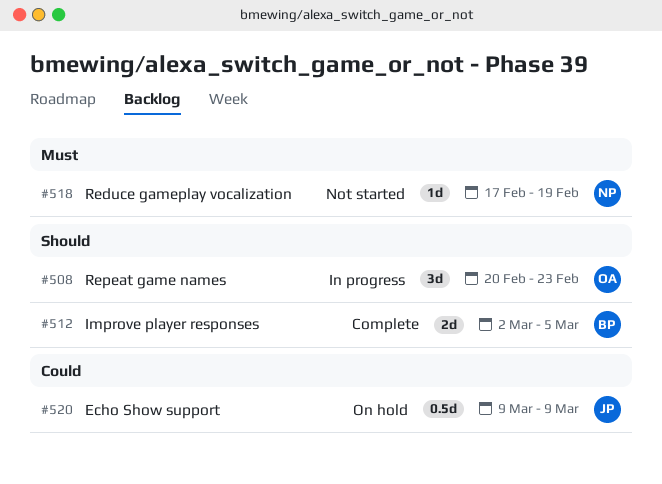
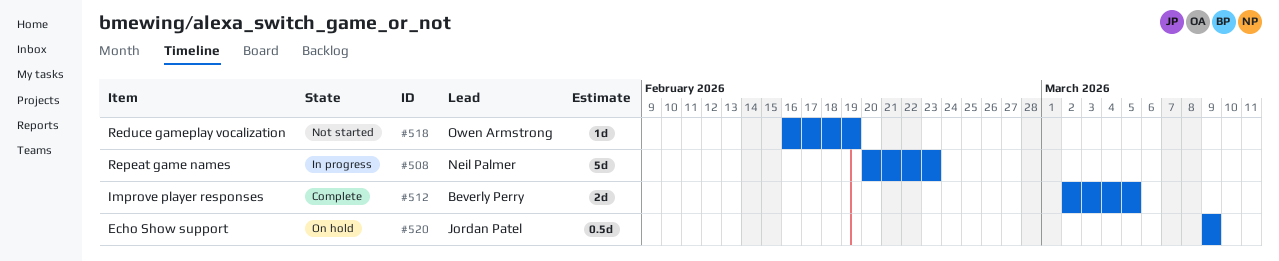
#508, owner: Owen Armstrong -> Neil Palmer
#508, estimate: 3d -> 5d
#518, owner: Neil Palmer -> Owen Armstrong
#518, start: Feb 17 -> Feb 16

